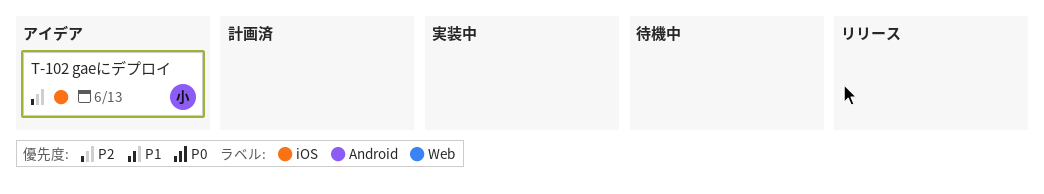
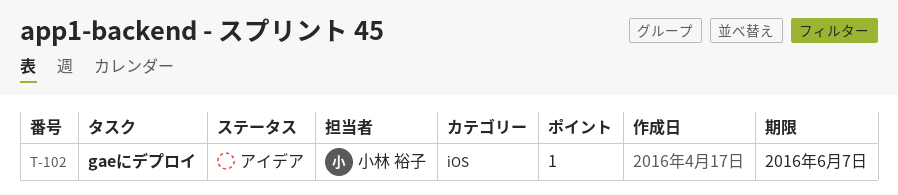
T-102, due: Jun 13 -> Jun 7

